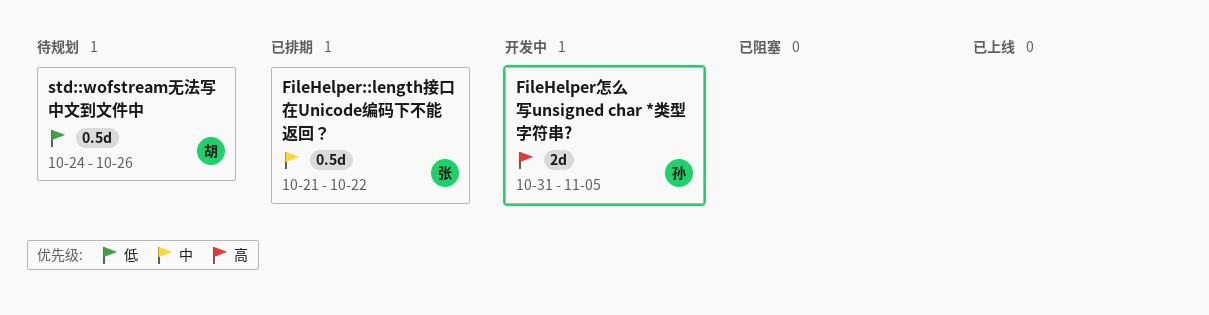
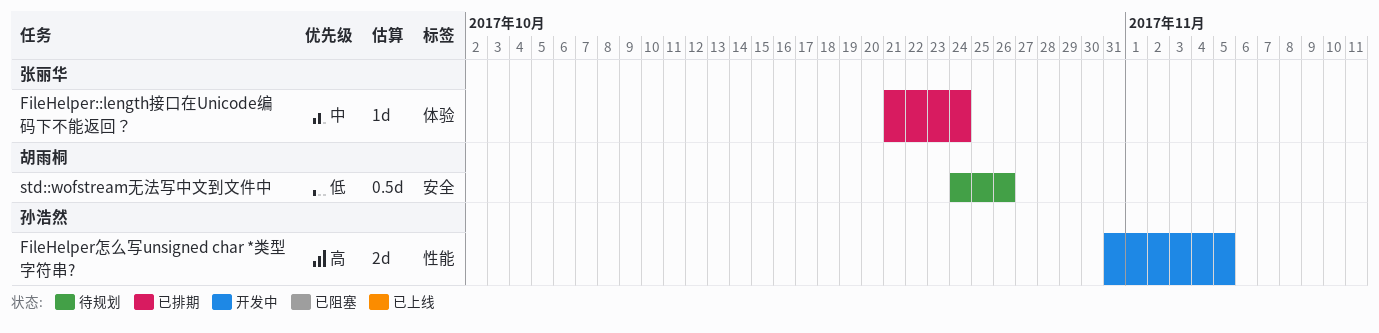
FileHelper::length接口在Unicode编码下不能返回？, estimate: 0.5d -> 1d
FileHelper::length接口在Unicode编码下不能返回？, due: Oct 22 -> Oct 24

